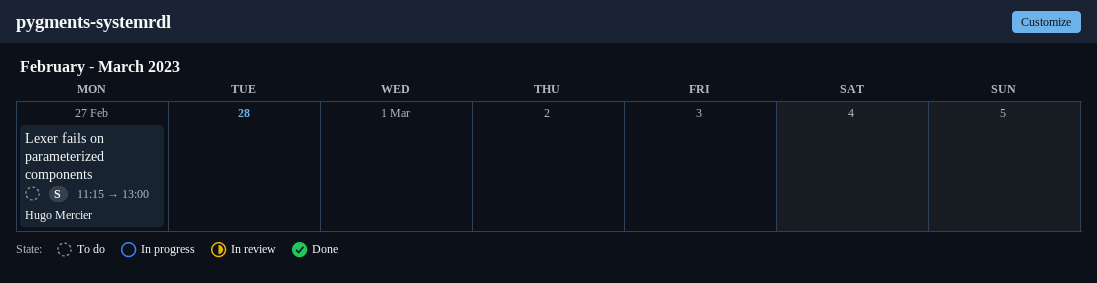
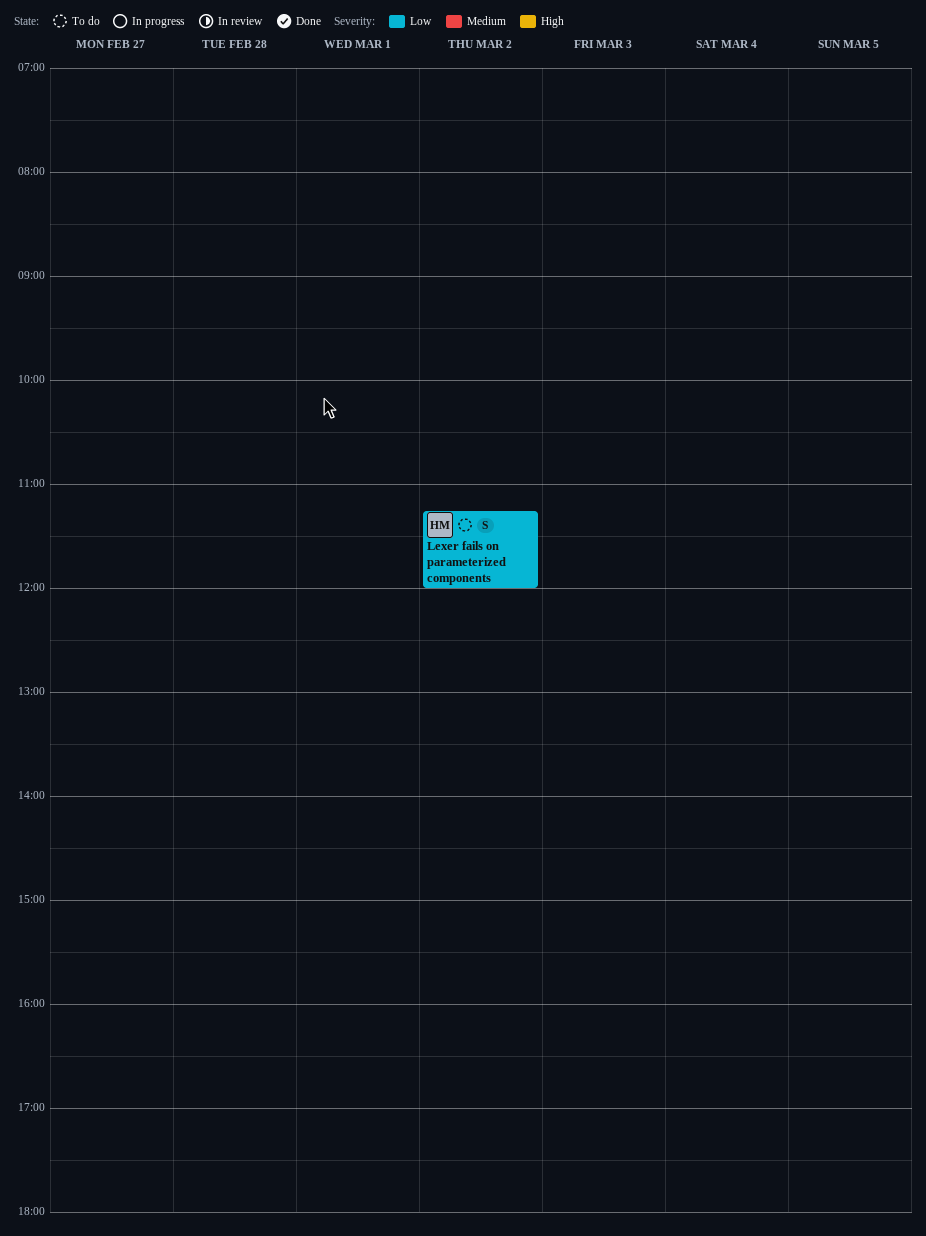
Lexer fails on parameterized components, day: Feb 27 -> Mar 2
Lexer fails on parameterized components, ends: 13:00 -> 12:00

